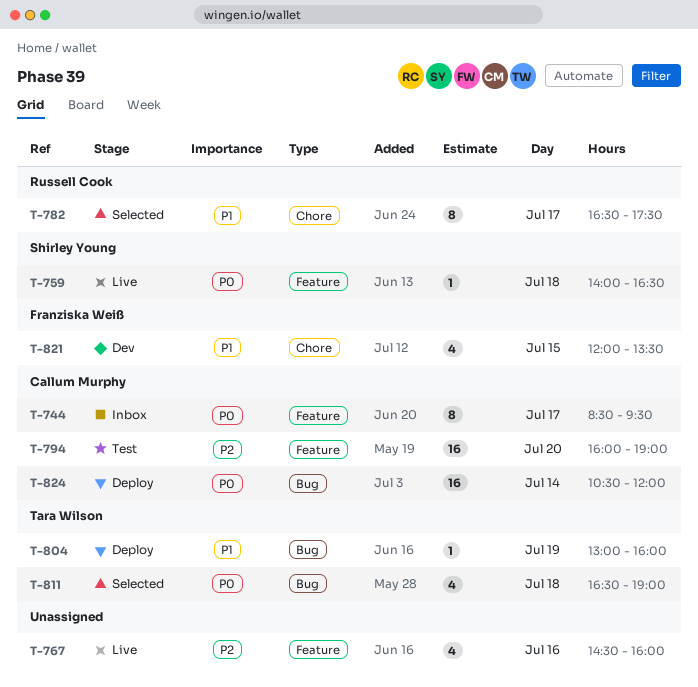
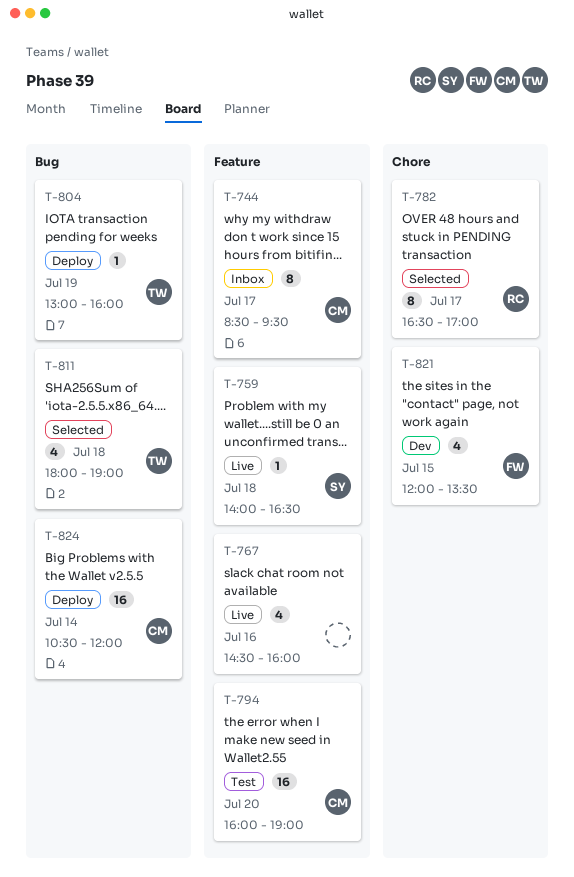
T-782, ends: 17:30 -> 17:00
T-811, begins: 16:30 -> 18:00

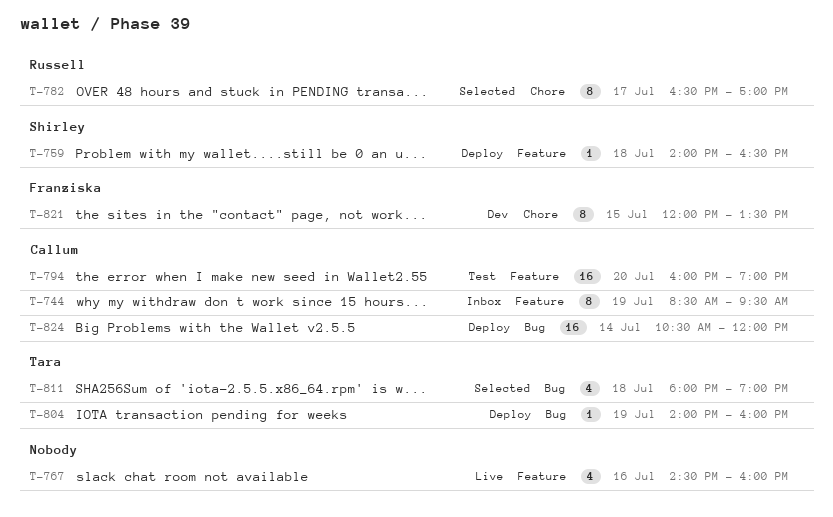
T-744, day: Jul 17 -> Jul 19
T-759, status: Live -> Deploy
T-804, begins: 13:00 -> 14:00
T-821, estimate: 4 -> 8

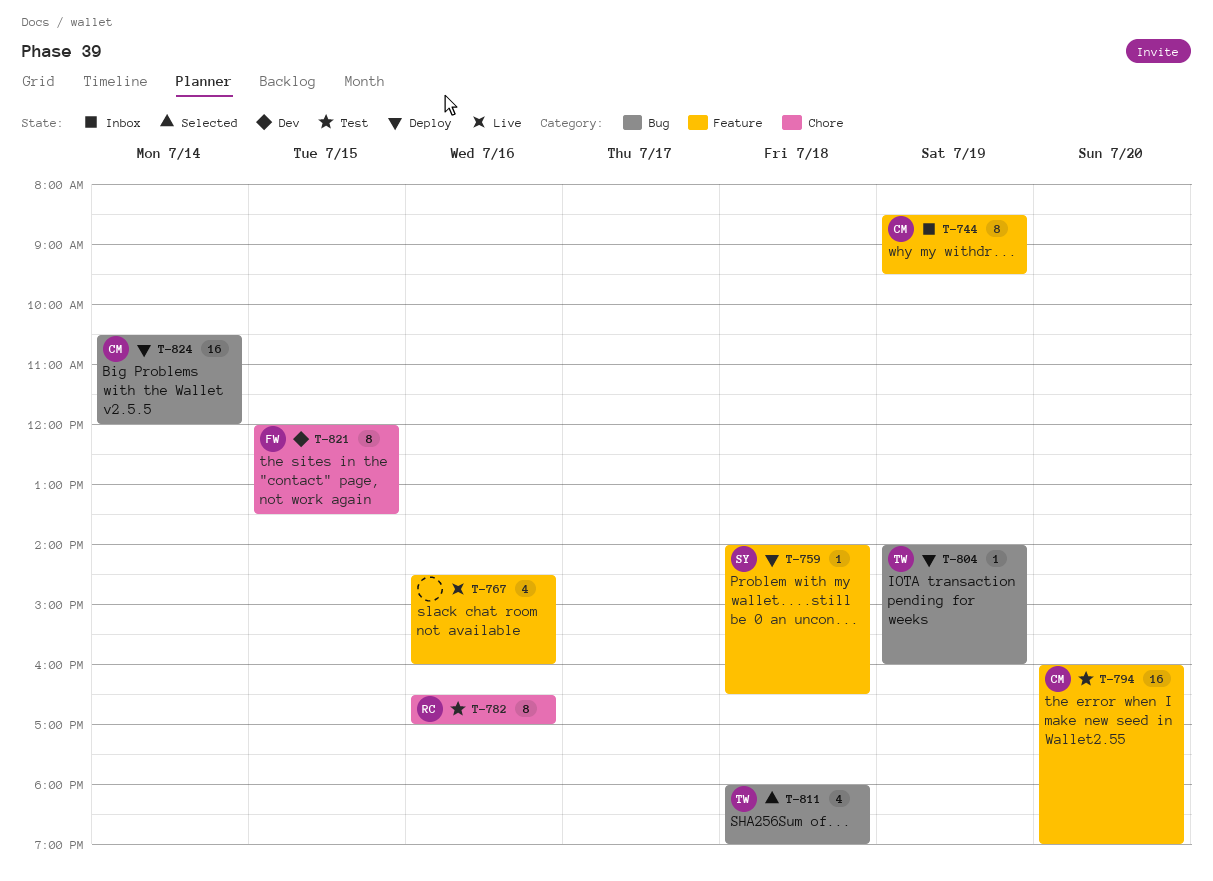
T-782, status: Selected -> Test
T-782, day: Jul 17 -> Jul 16

